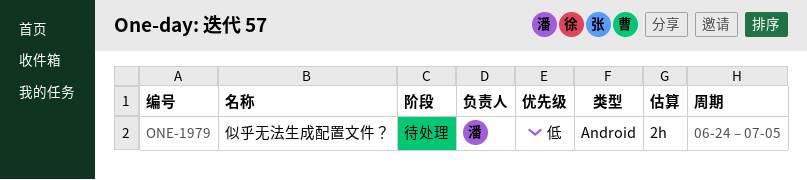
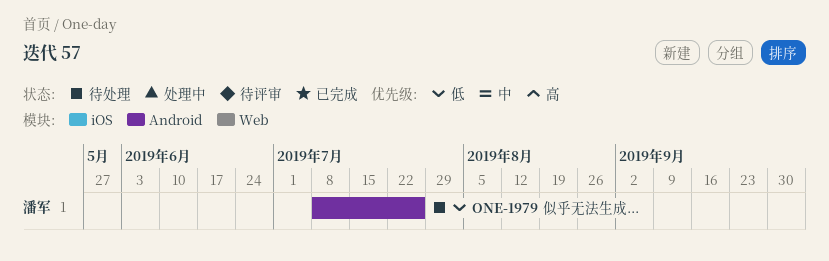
ONE-1979, start: Jun 24 -> Jul 8
ONE-1979, due: Jul 5 -> Jul 26

